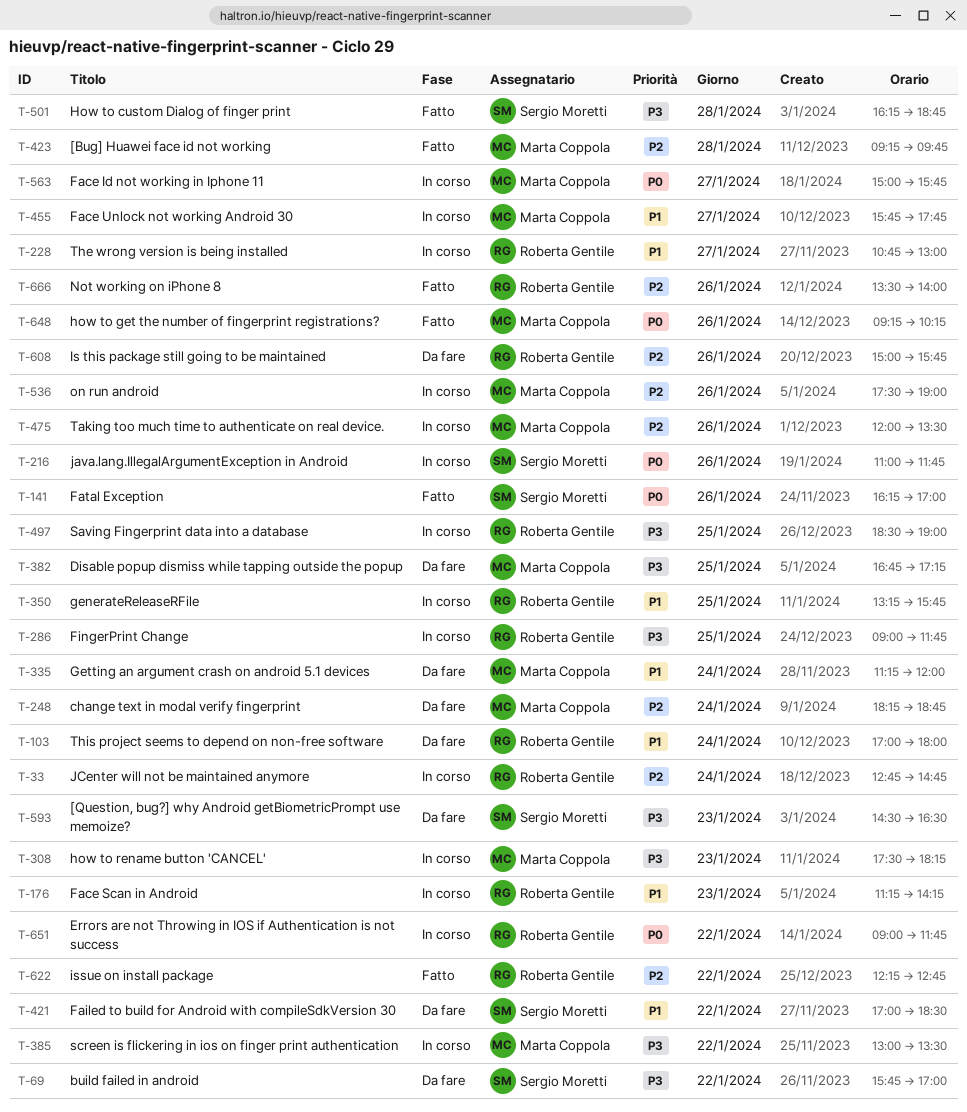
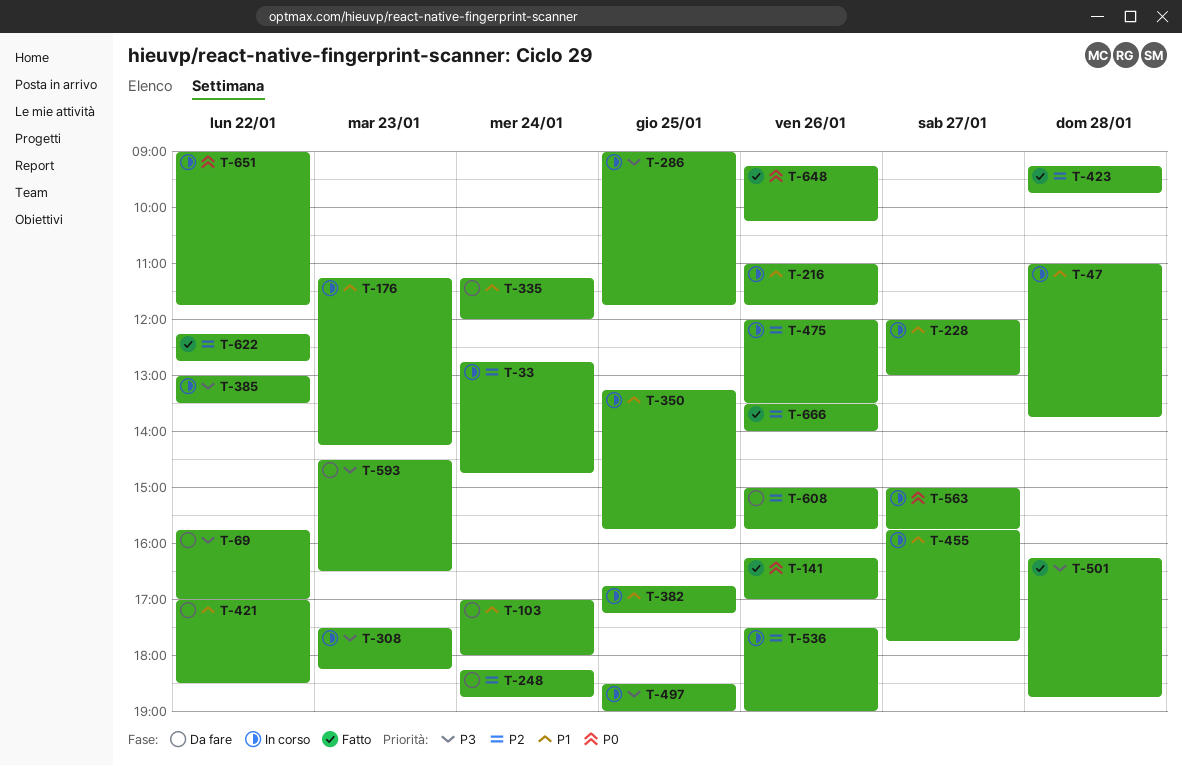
T-47: none -> present
T-216, priority: P0 -> P1
T-228, begins: 10:45 -> 12:00
T-382, status: Da fare -> In corso
T-382, priority: P3 -> P1

